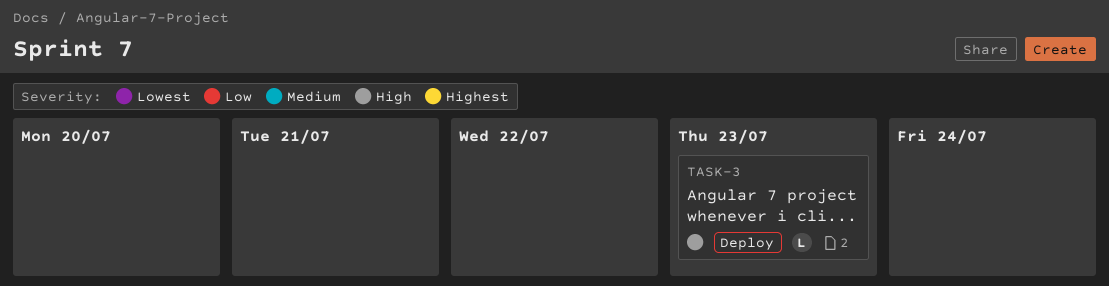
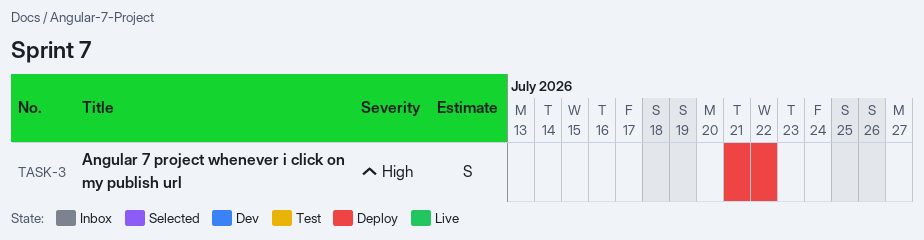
TASK-3, estimate: L -> S
TASK-3, due: Jul 23 -> Jul 22

